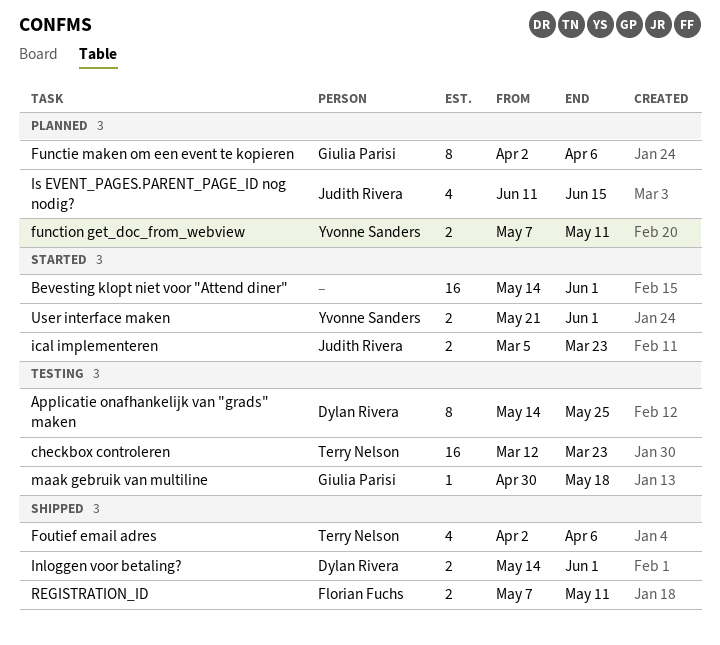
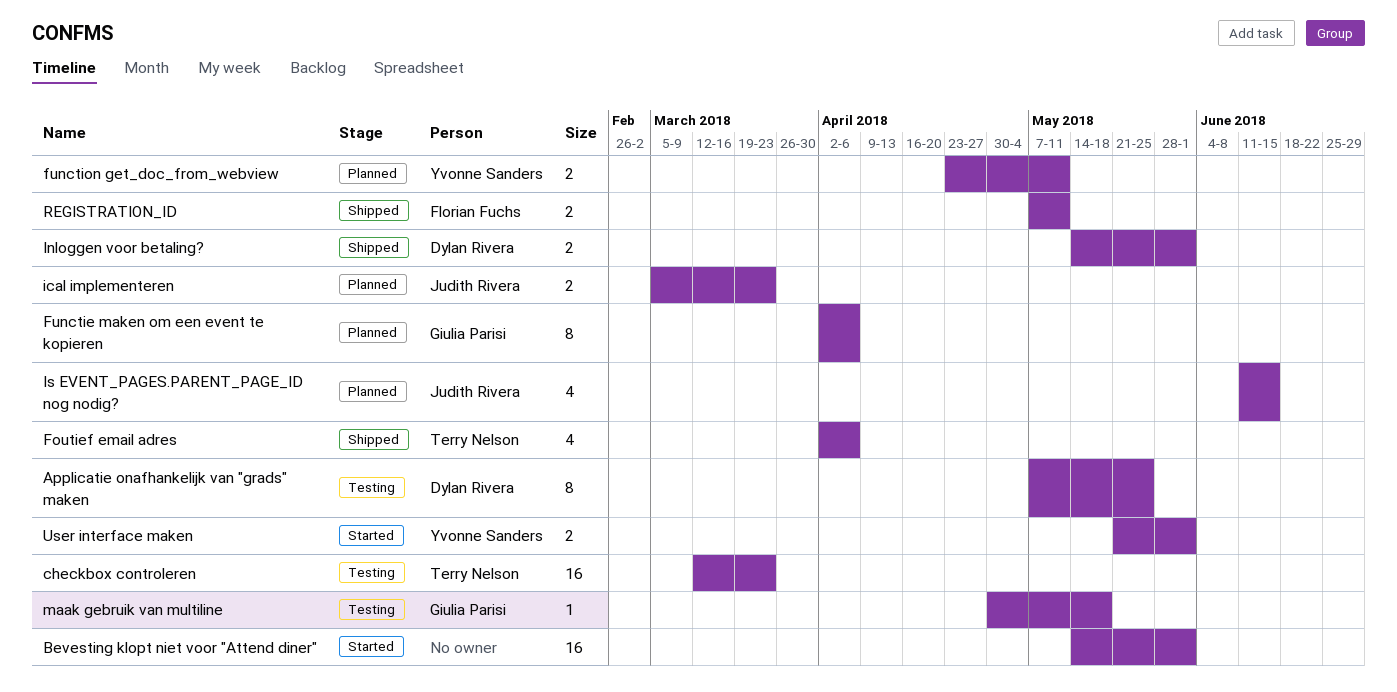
Applicatie onafhankelijk van "grads" maken, start: May 14 -> May 7
function get_doc_from_webview, start: May 7 -> Apr 23
ical implementeren, status: Started -> Planned

